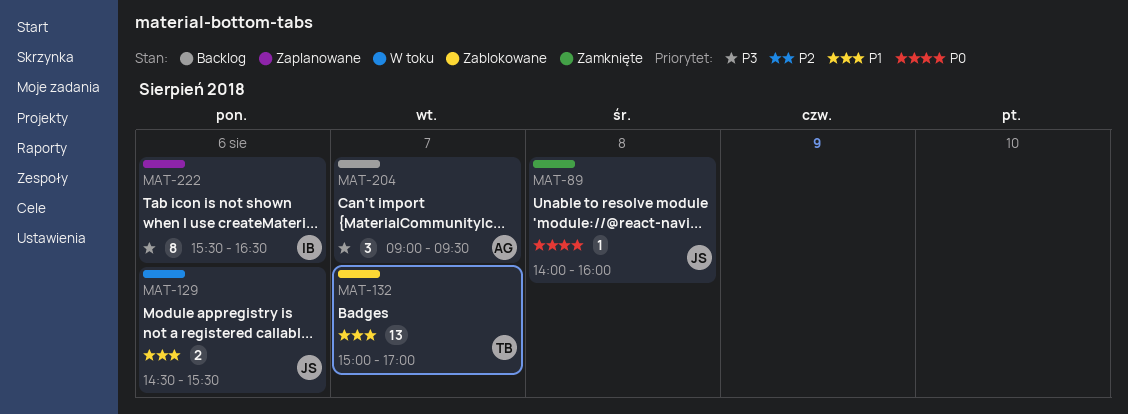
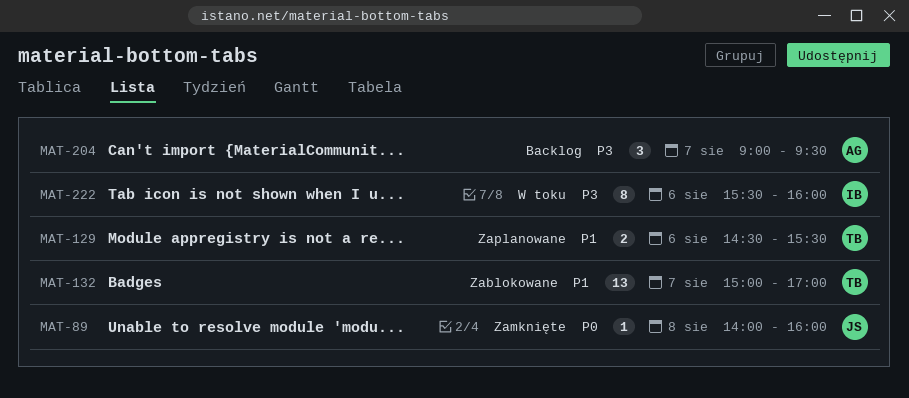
MAT-129, status: W toku -> Zaplanowane
MAT-129, owner: JS -> TB
MAT-222, status: Zaplanowane -> W toku
MAT-222, ends: 16:30 -> 16:00

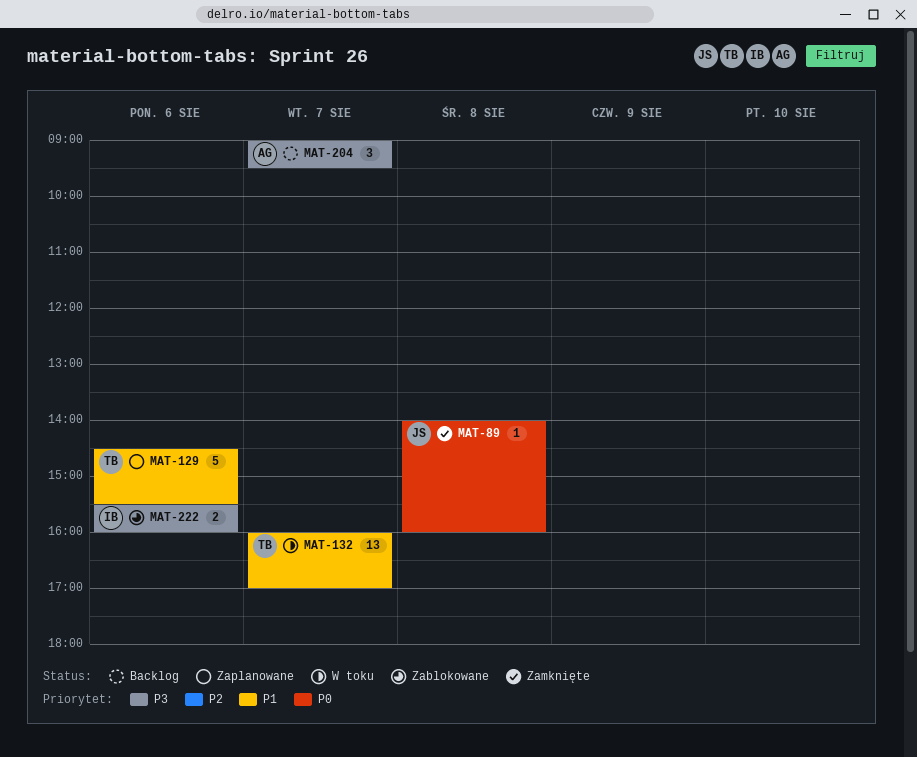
MAT-129, estimate: 2 -> 5
MAT-132, status: Zablokowane -> W toku
MAT-132, begins: 15:00 -> 16:00
MAT-222, status: W toku -> Zablokowane
MAT-222, estimate: 8 -> 2

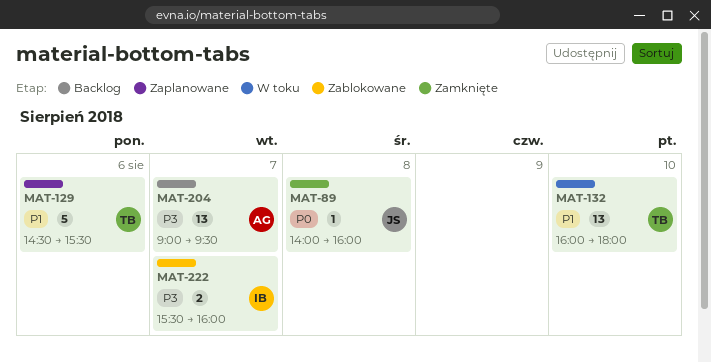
MAT-132, day: Aug 7 -> Aug 10
MAT-132, ends: 17:00 -> 18:00
MAT-204, estimate: 3 -> 13
MAT-222, day: Aug 6 -> Aug 7

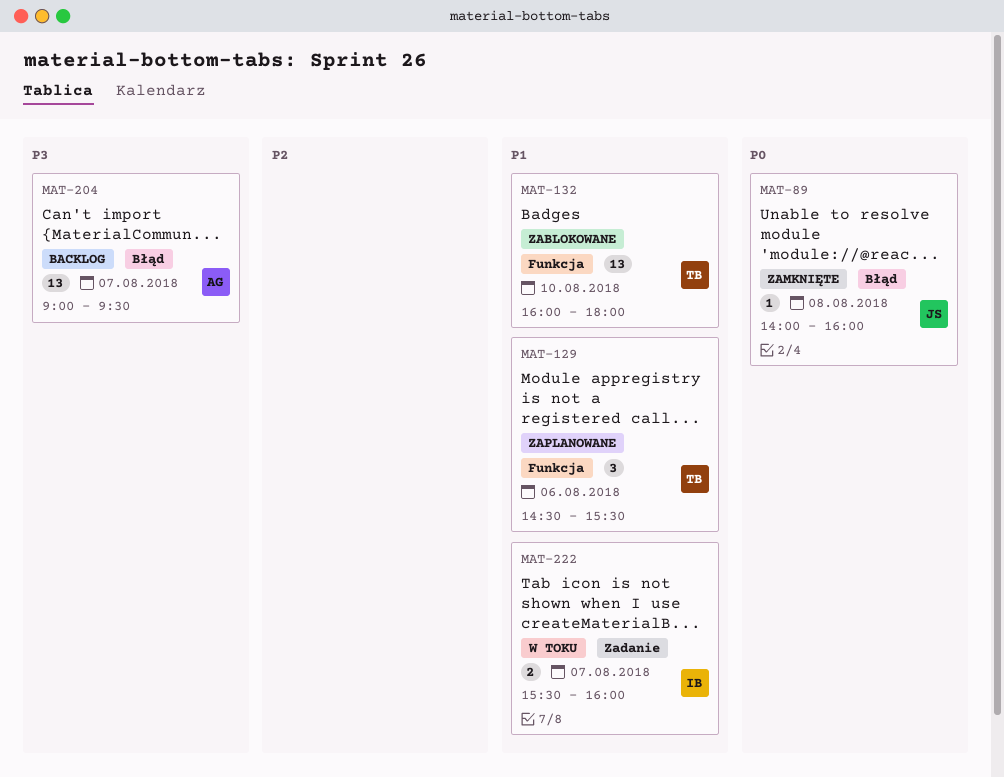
MAT-129, estimate: 5 -> 3
MAT-132, status: W toku -> Zablokowane
MAT-222, status: Zablokowane -> W toku
MAT-222, priority: P3 -> P1

